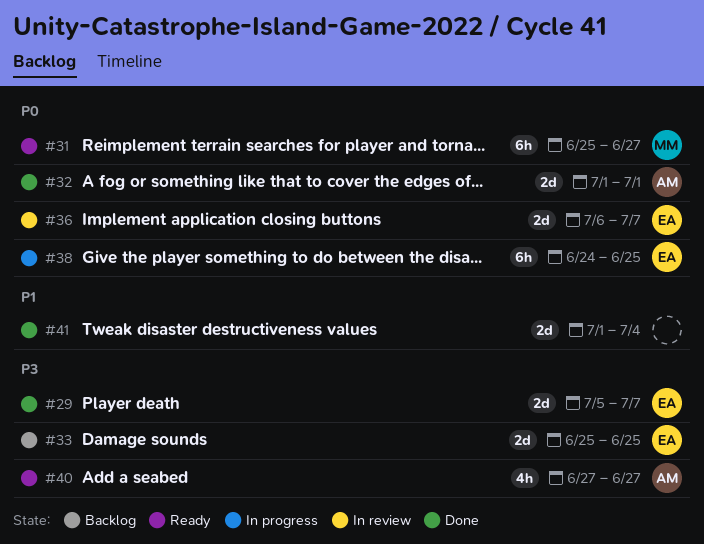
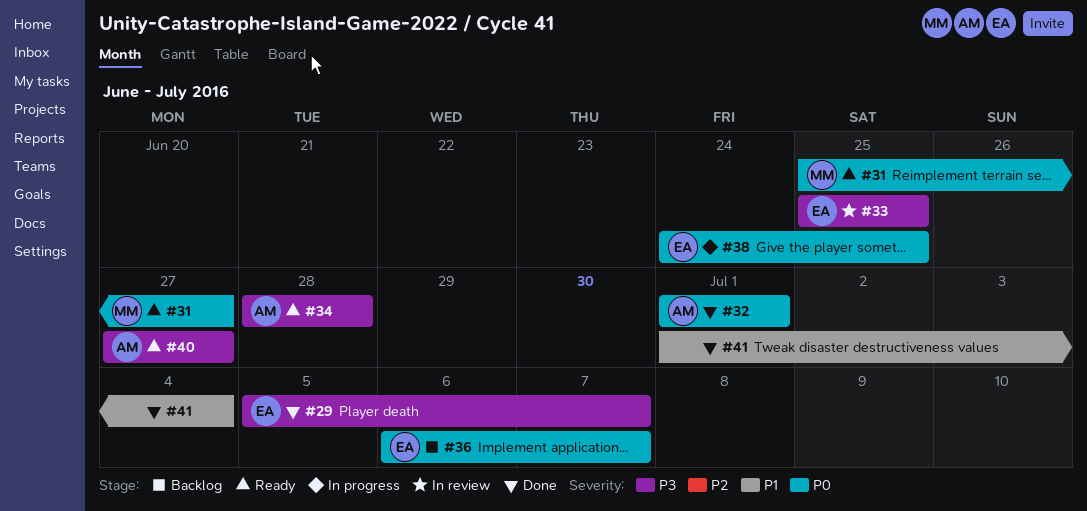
#33, status: Backlog -> In review
#34: none -> present
#36, status: In review -> Backlog

